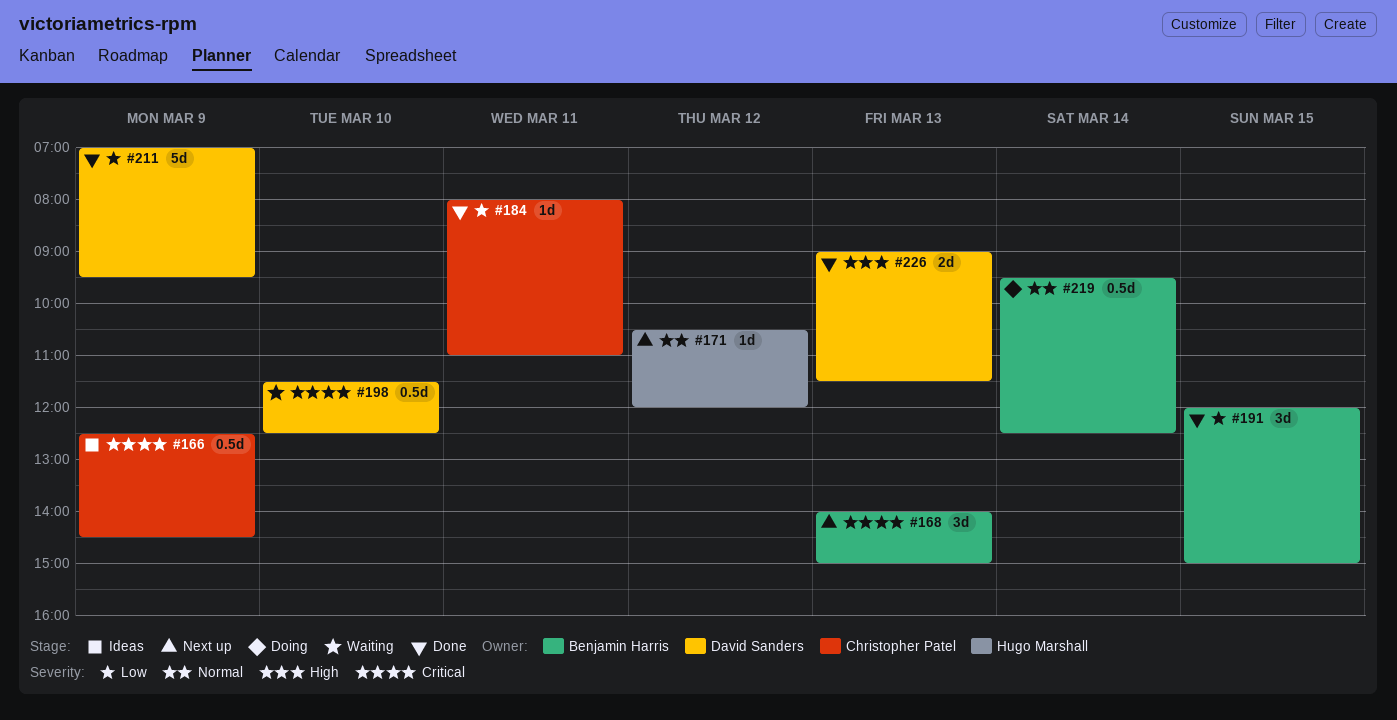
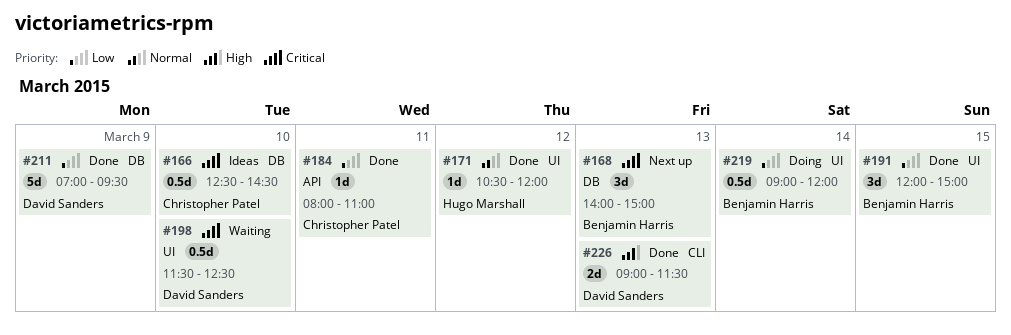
#166, day: Mar 9 -> Mar 10
#171, status: Next up -> Done
#219, priority: Normal -> Low
#219, begins: 09:30 -> 09:00
#219, ends: 12:30 -> 12:00

